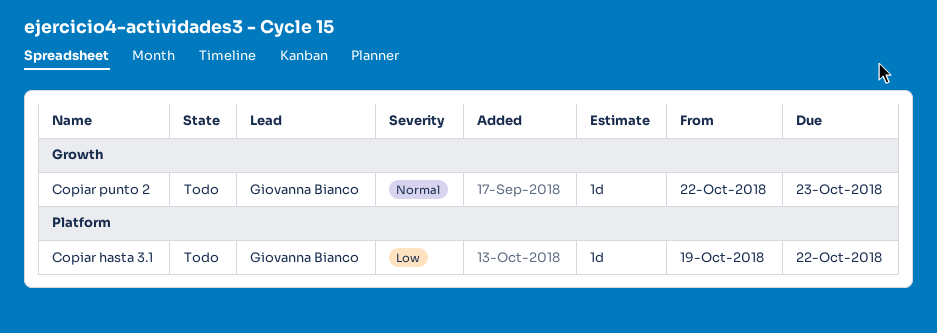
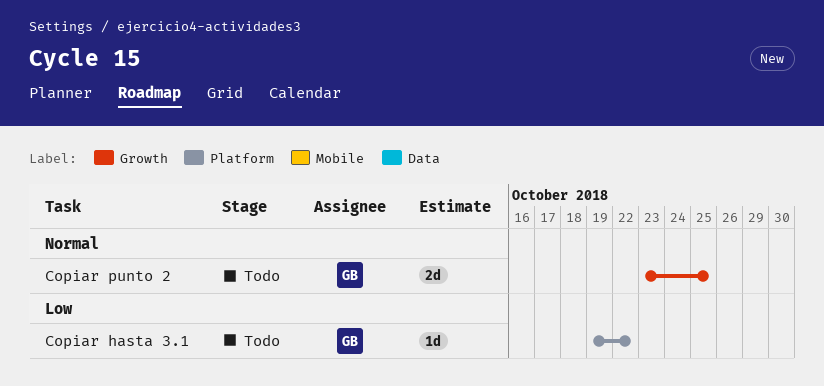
Copiar punto 2, estimate: 1d -> 2d
Copiar punto 2, start: Oct 22 -> Oct 23
Copiar punto 2, due: Oct 23 -> Oct 25

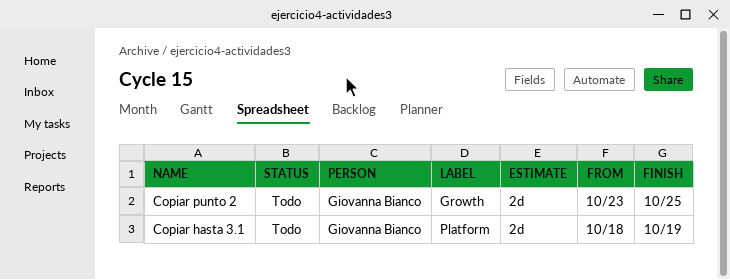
Copiar hasta 3.1, estimate: 1d -> 2d
Copiar hasta 3.1, start: Oct 19 -> Oct 18
Copiar hasta 3.1, due: Oct 22 -> Oct 19

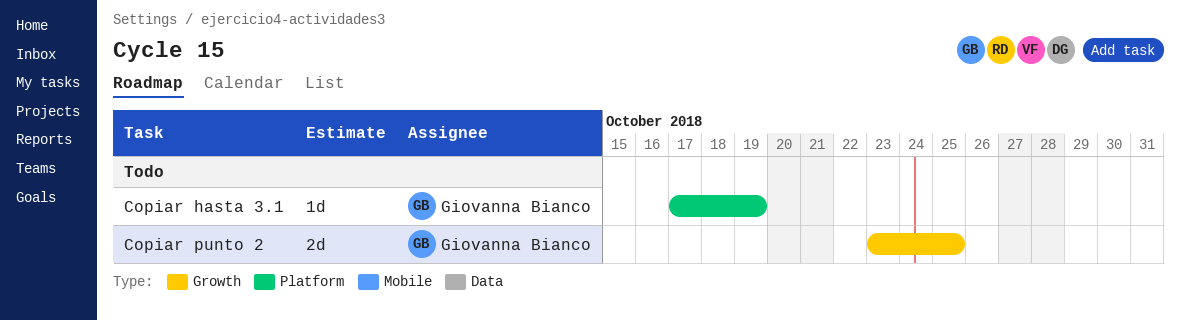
Copiar hasta 3.1, estimate: 2d -> 1d
Copiar hasta 3.1, start: Oct 18 -> Oct 17

